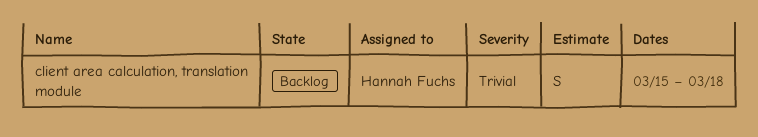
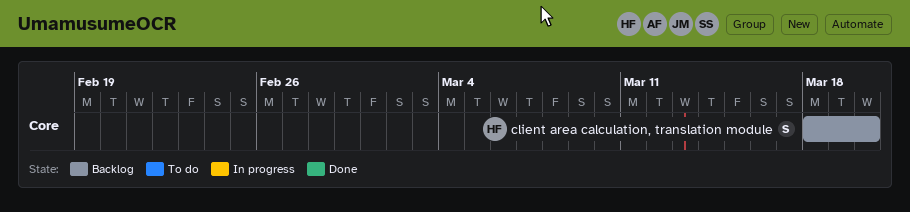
client area calculation, translation module, start: Mar 15 -> Mar 18
client area calculation, translation module, due: Mar 18 -> Mar 20

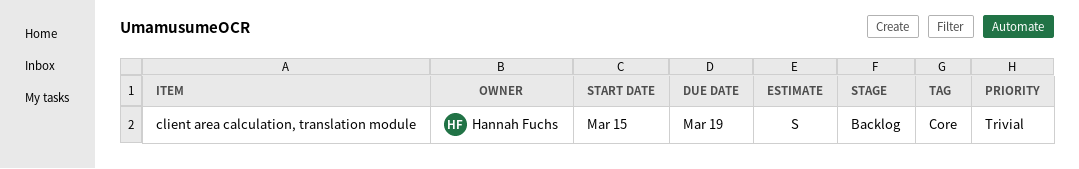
client area calculation, translation module, start: Mar 18 -> Mar 15
client area calculation, translation module, due: Mar 20 -> Mar 19

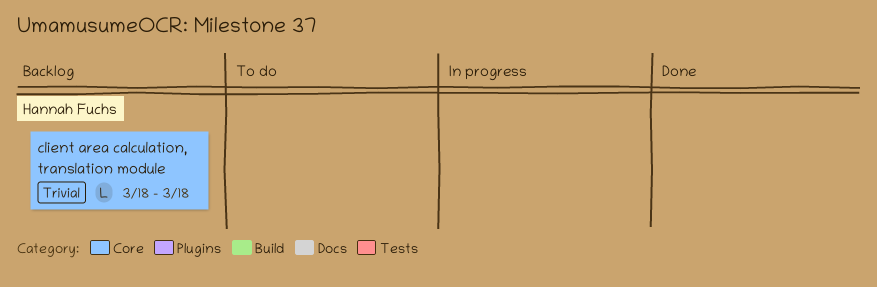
client area calculation, translation module, estimate: S -> L
client area calculation, translation module, start: Mar 15 -> Mar 18
client area calculation, translation module, due: Mar 19 -> Mar 18

